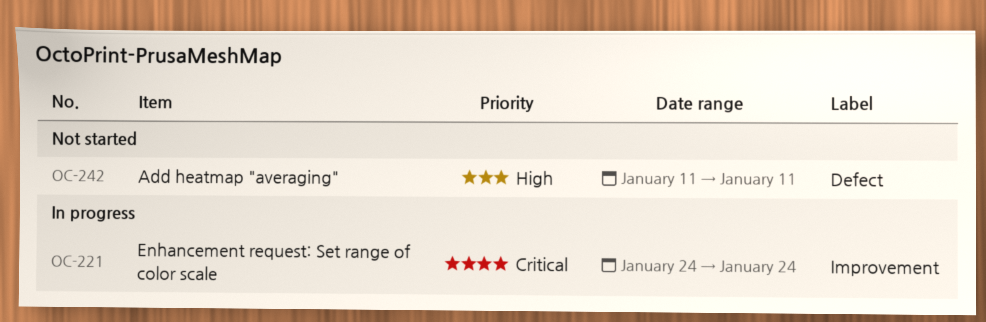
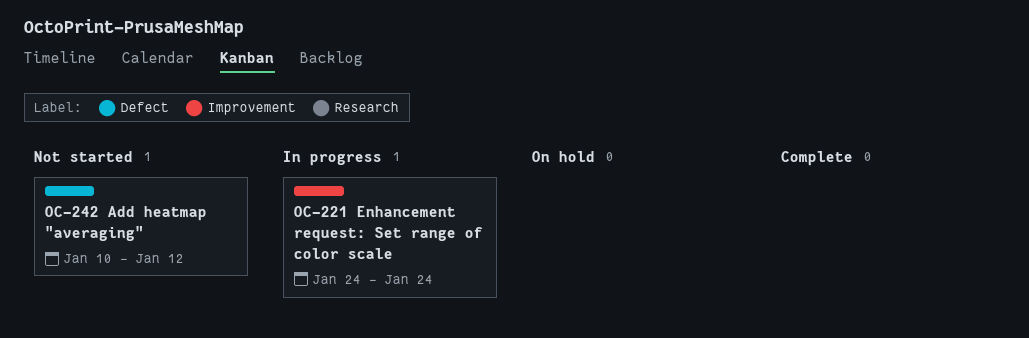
OC-242, start: Jan 11 -> Jan 10
OC-242, due: Jan 11 -> Jan 12

